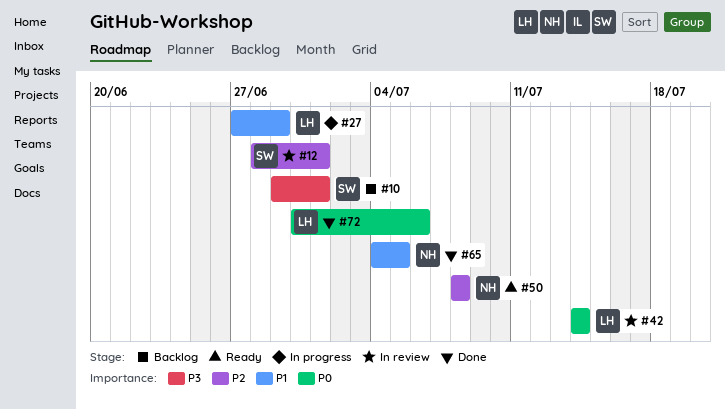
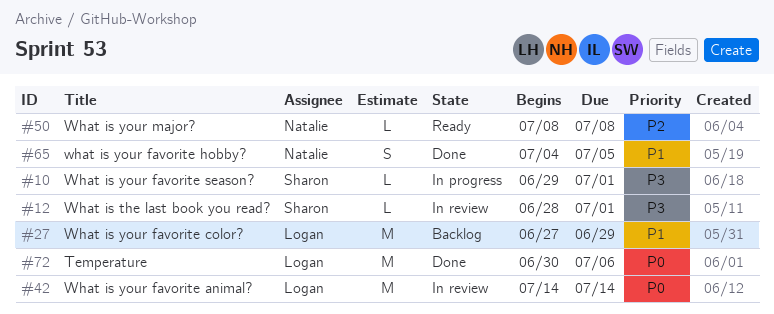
#10, status: Backlog -> In progress
#12, priority: P2 -> P3
#27, status: In progress -> Backlog

